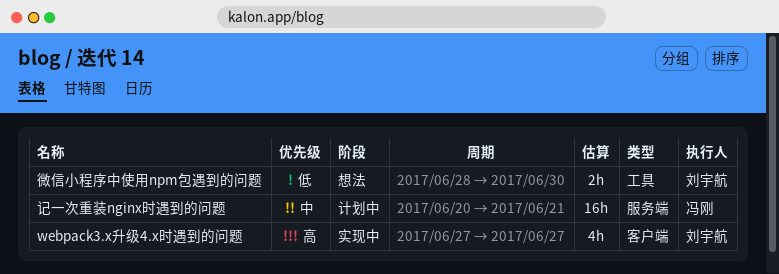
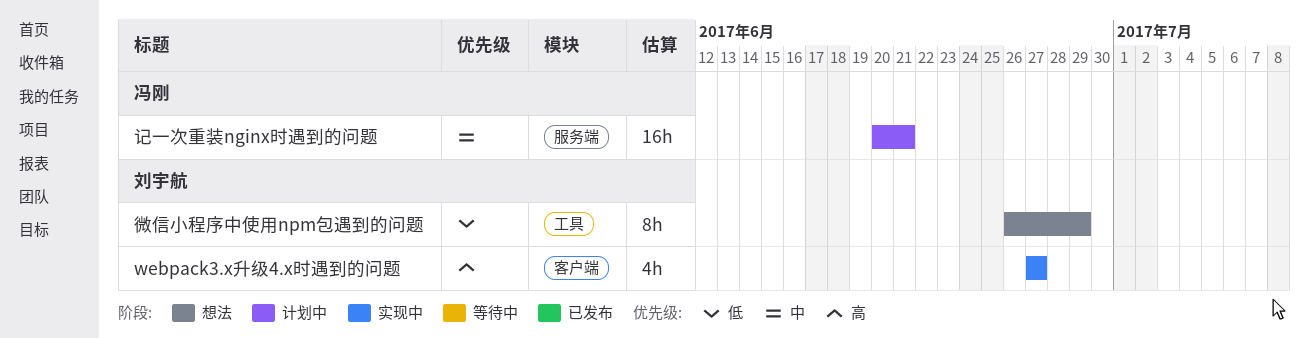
微信小程序中使用npm包遇到的问题, estimate: 2h -> 8h
微信小程序中使用npm包遇到的问题, start: Jun 28 -> Jun 26
微信小程序中使用npm包遇到的问题, due: Jun 30 -> Jun 29

